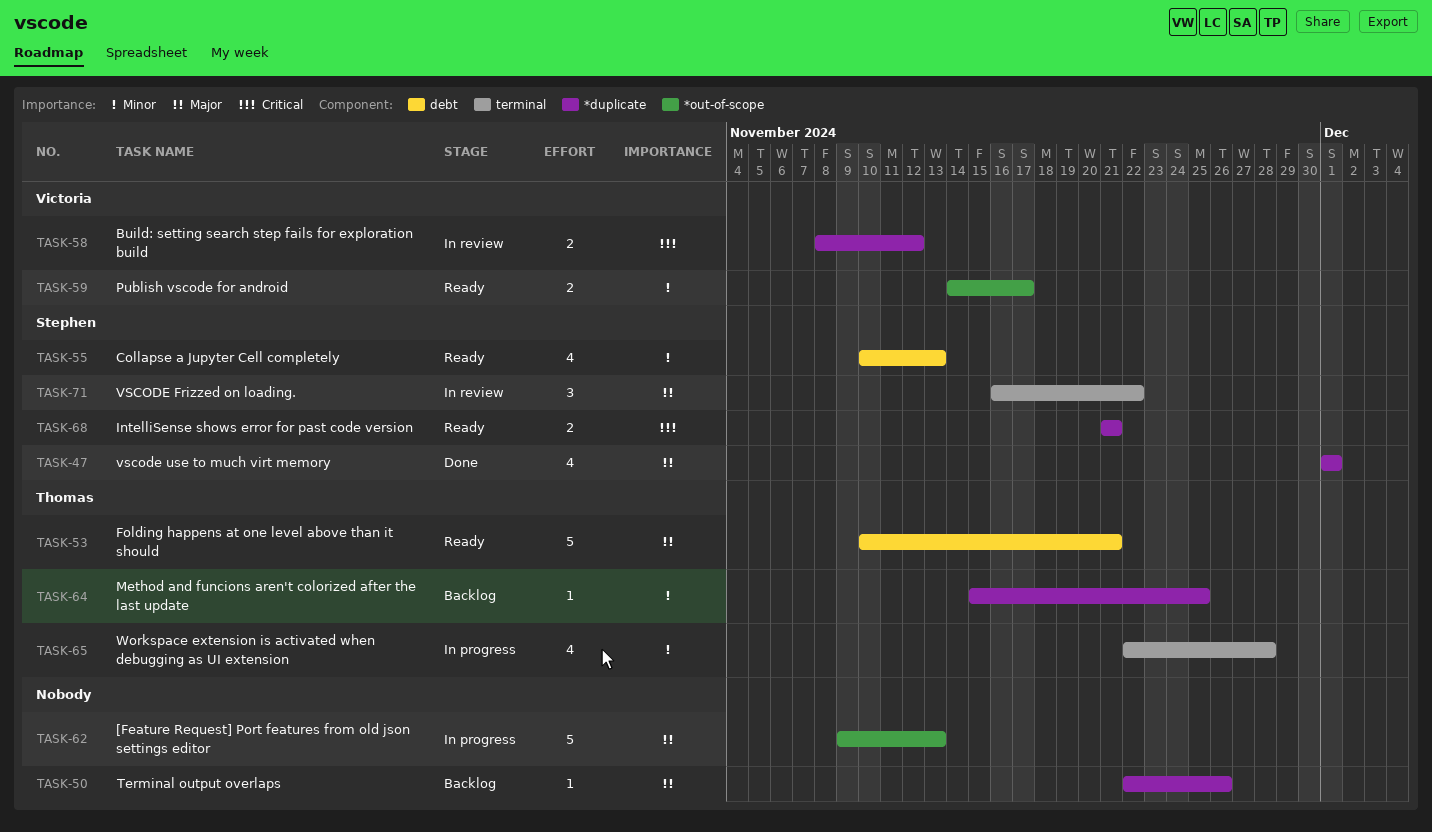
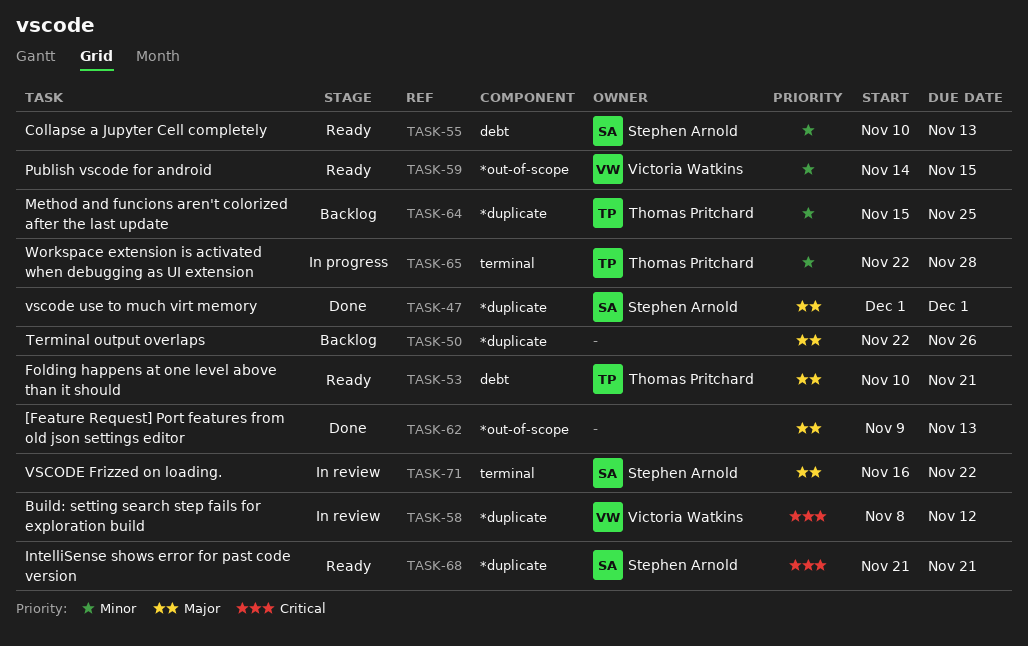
TASK-59, due: Nov 17 -> Nov 15
TASK-62, status: In progress -> Done

